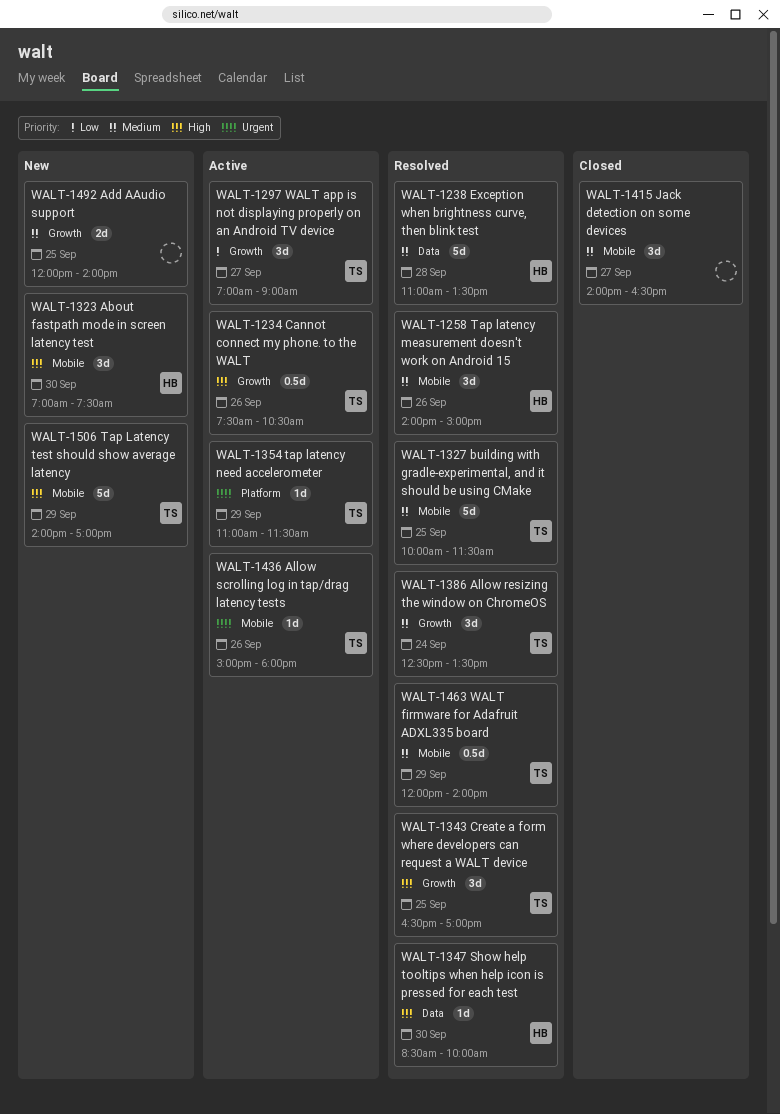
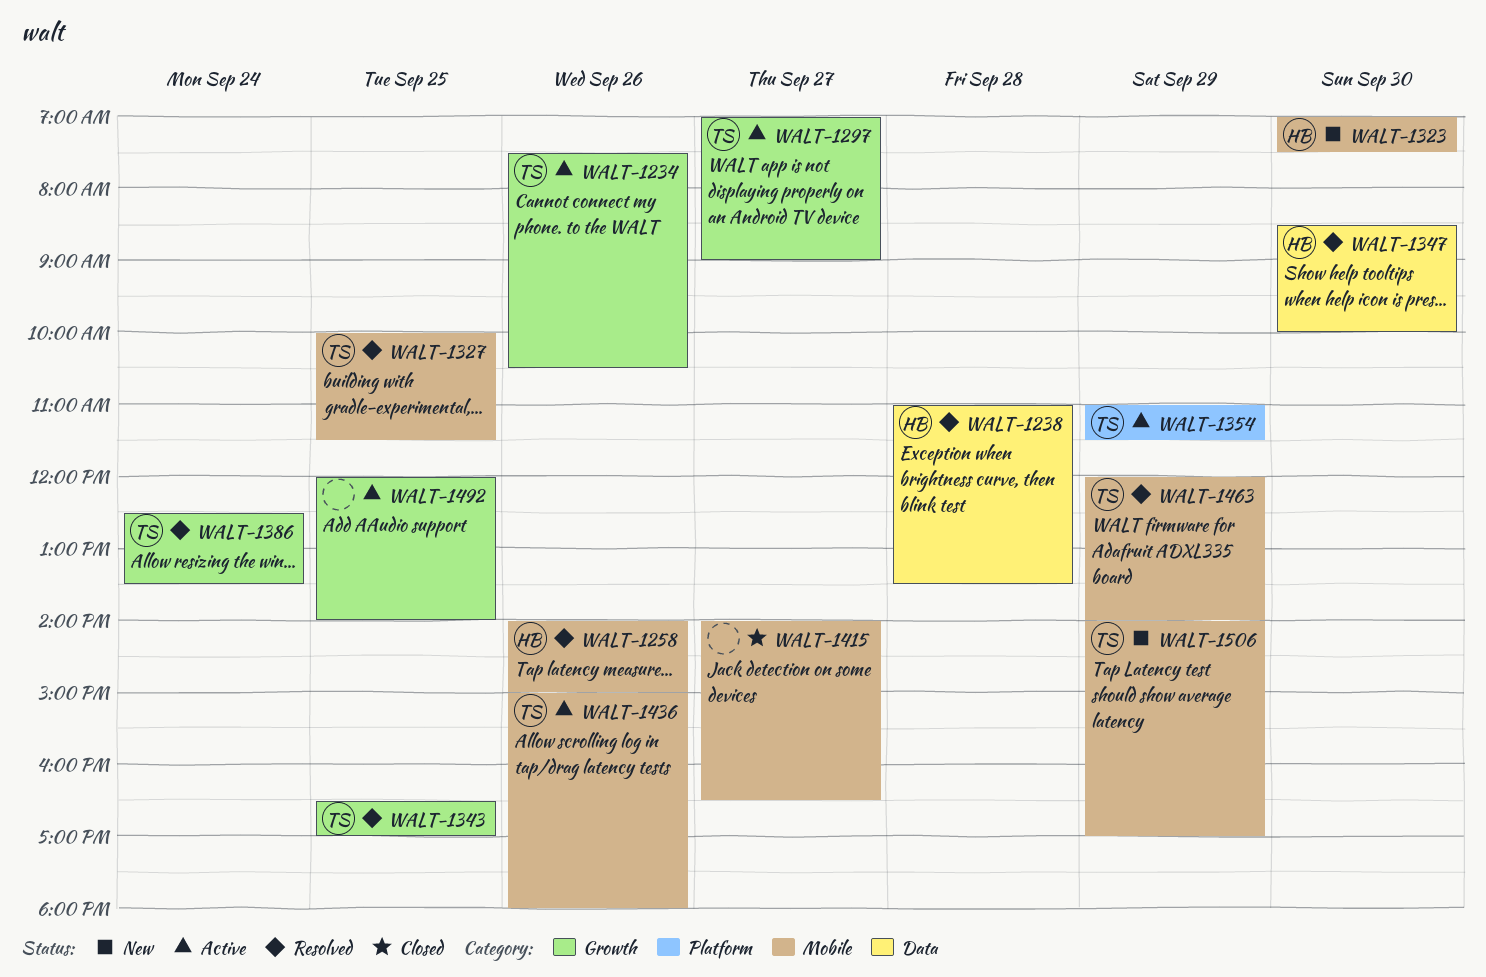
WALT-1492, status: New -> Active

